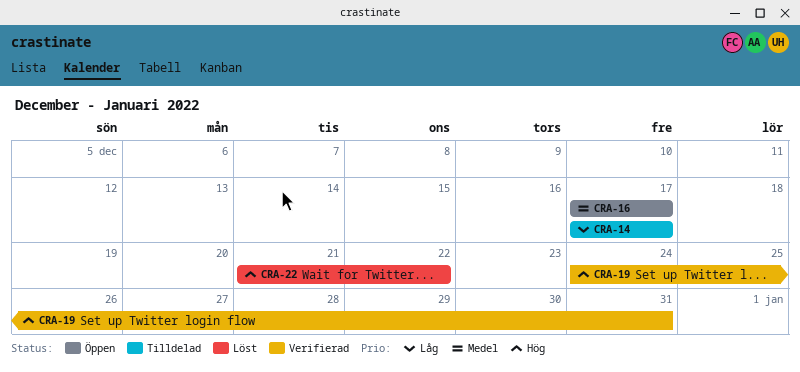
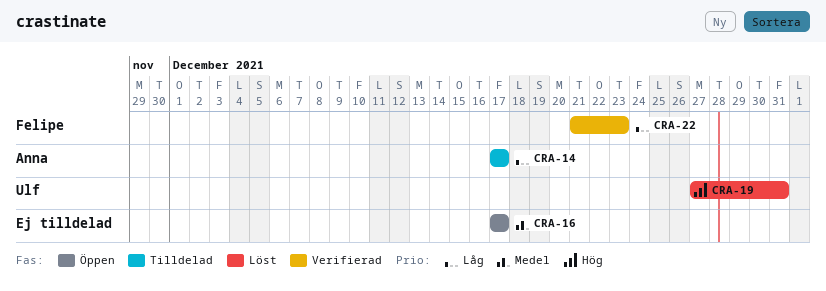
CRA-19, status: Verifierad -> Löst
CRA-19, start: Dec 24 -> Dec 27
CRA-22, status: Löst -> Verifierad
CRA-22, priority: Hög -> Låg
CRA-22, due: Dec 22 -> Dec 23

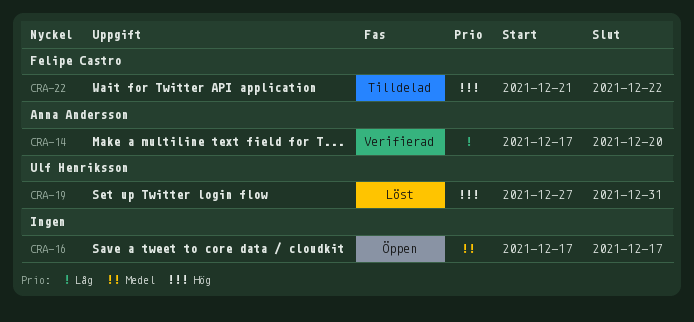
CRA-14, status: Tilldelad -> Verifierad
CRA-14, due: Dec 17 -> Dec 20
CRA-22, status: Verifierad -> Tilldelad
CRA-22, priority: Låg -> Hög
CRA-22, due: Dec 23 -> Dec 22

